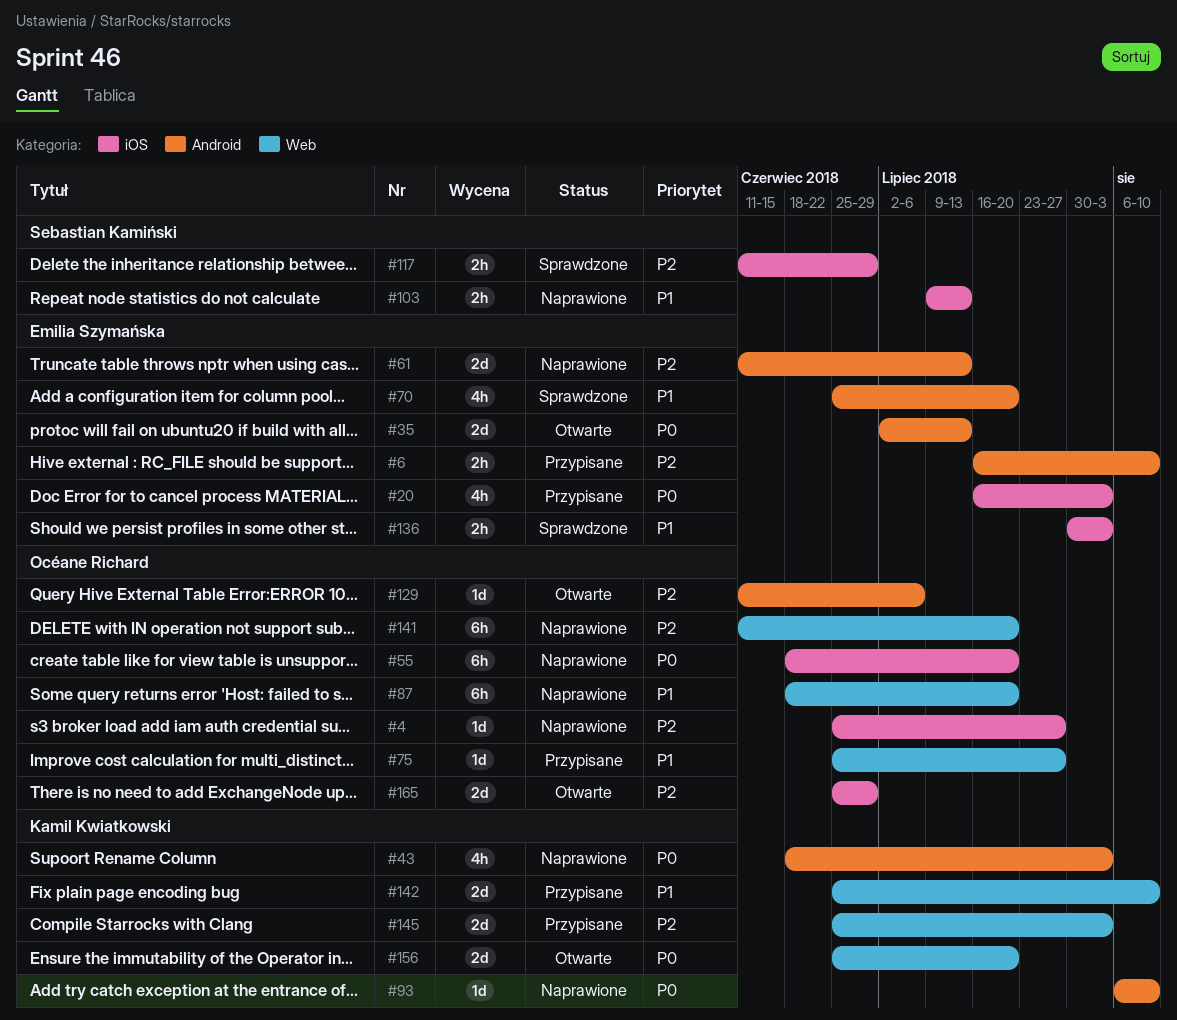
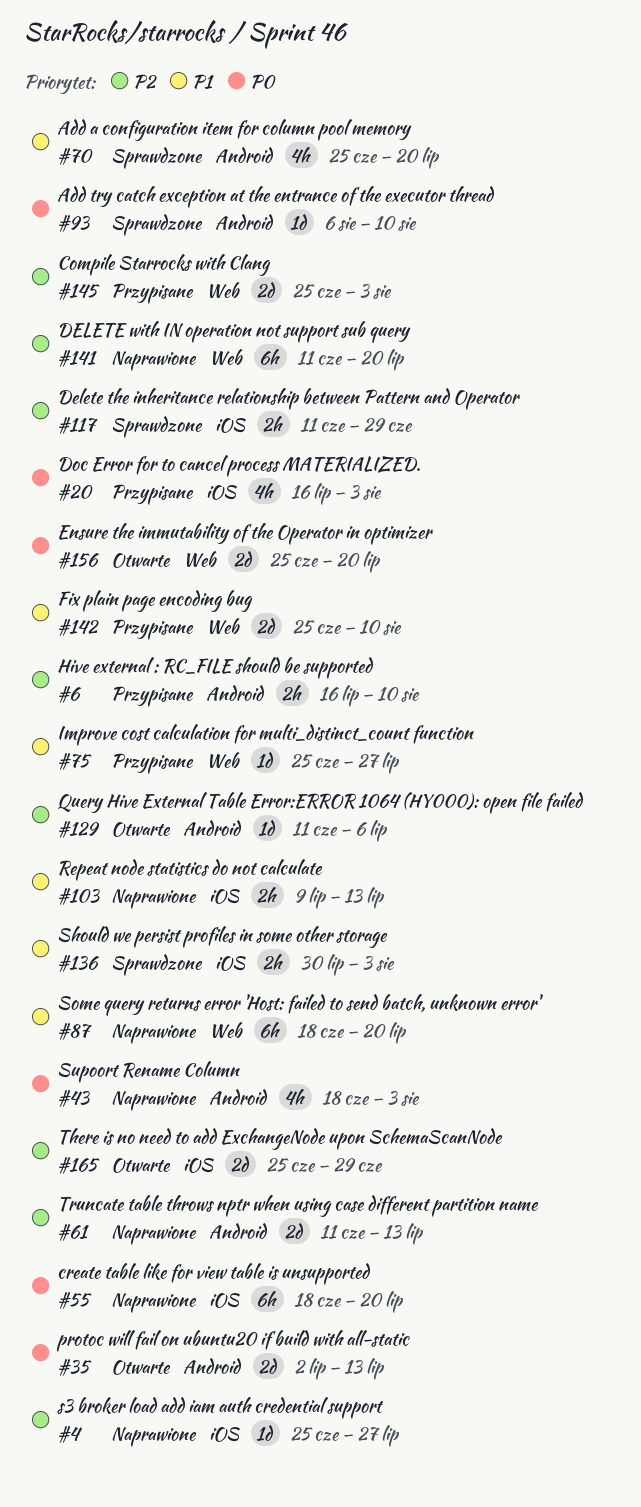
#93, status: Naprawione -> Sprawdzone

